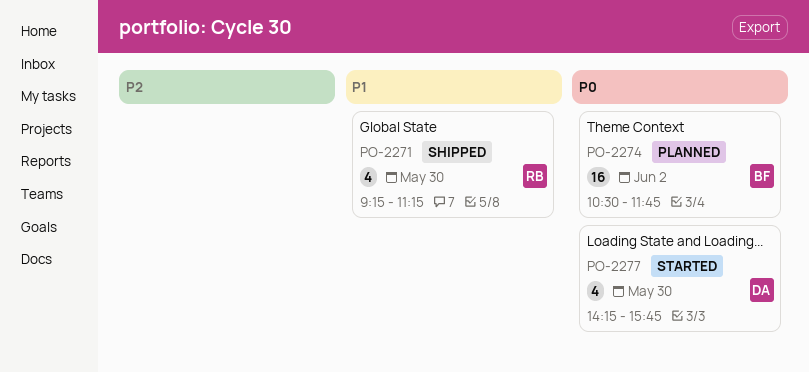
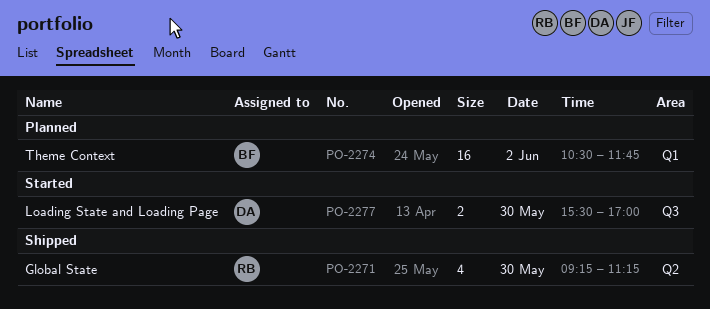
PO-2277, estimate: 4 -> 2
PO-2277, begins: 14:15 -> 15:30
PO-2277, ends: 15:45 -> 17:00

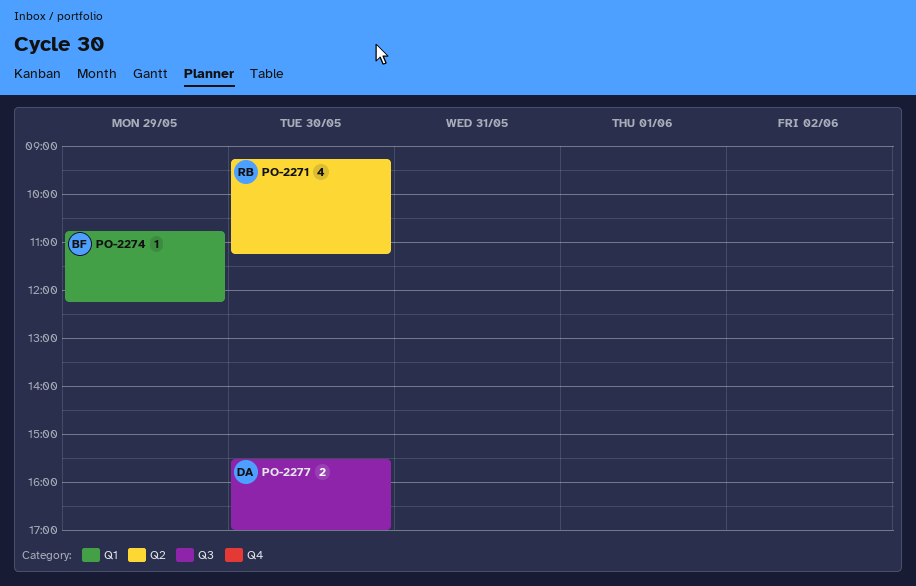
PO-2274, estimate: 16 -> 1
PO-2274, day: Jun 2 -> May 29
PO-2274, begins: 10:30 -> 10:45
PO-2274, ends: 11:45 -> 12:15

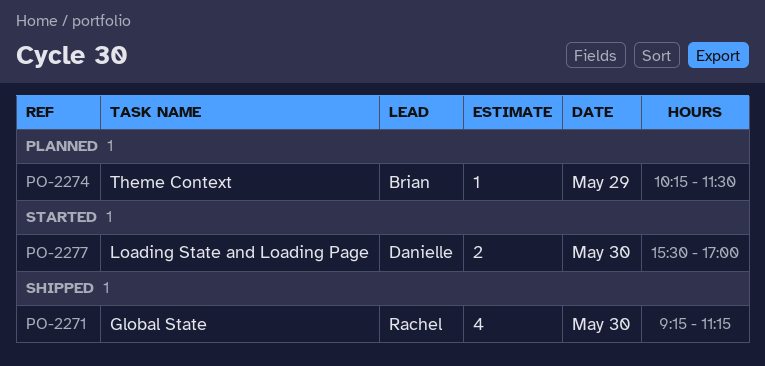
PO-2274, begins: 10:45 -> 10:15
PO-2274, ends: 12:15 -> 11:30

